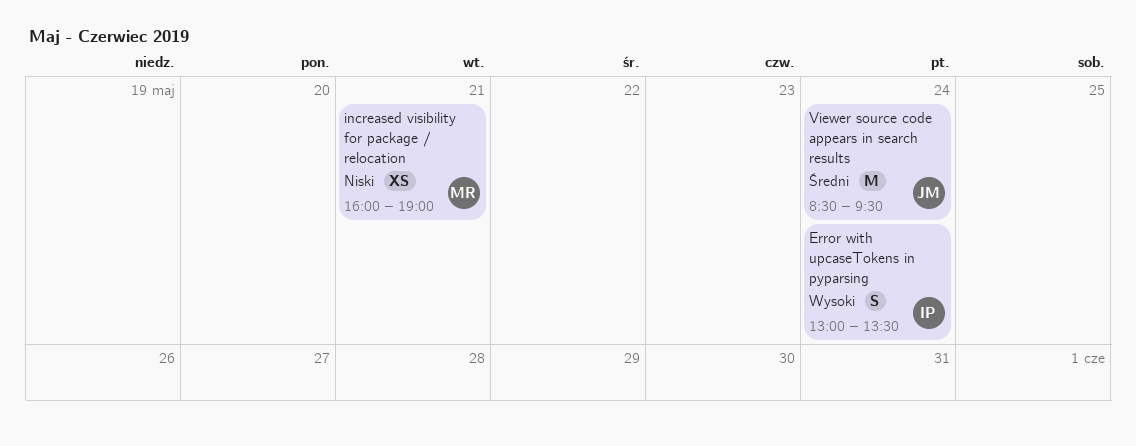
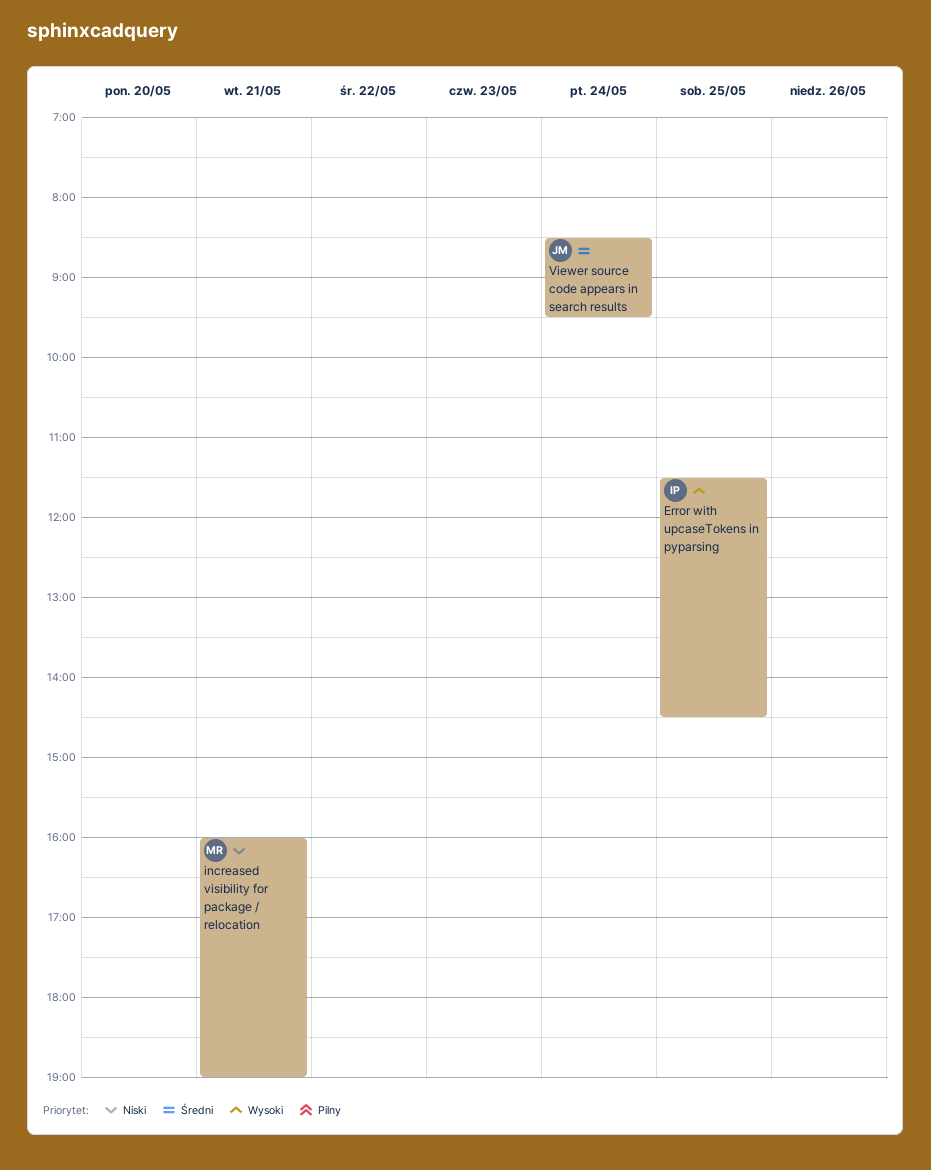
Error with upcaseTokens in pyparsing, day: May 24 -> May 25
Error with upcaseTokens in pyparsing, begins: 13:00 -> 11:30
Error with upcaseTokens in pyparsing, ends: 13:30 -> 14:30

